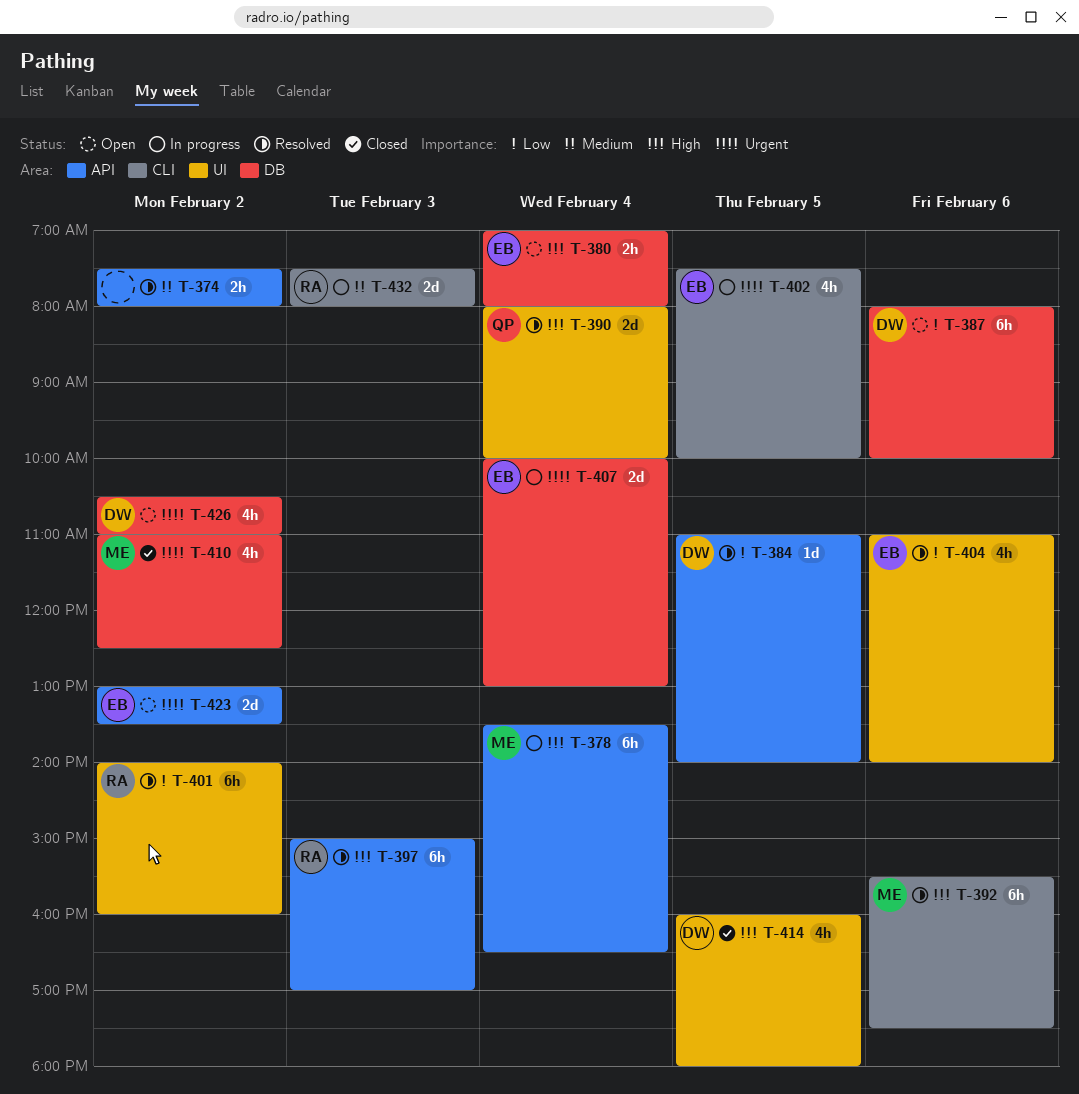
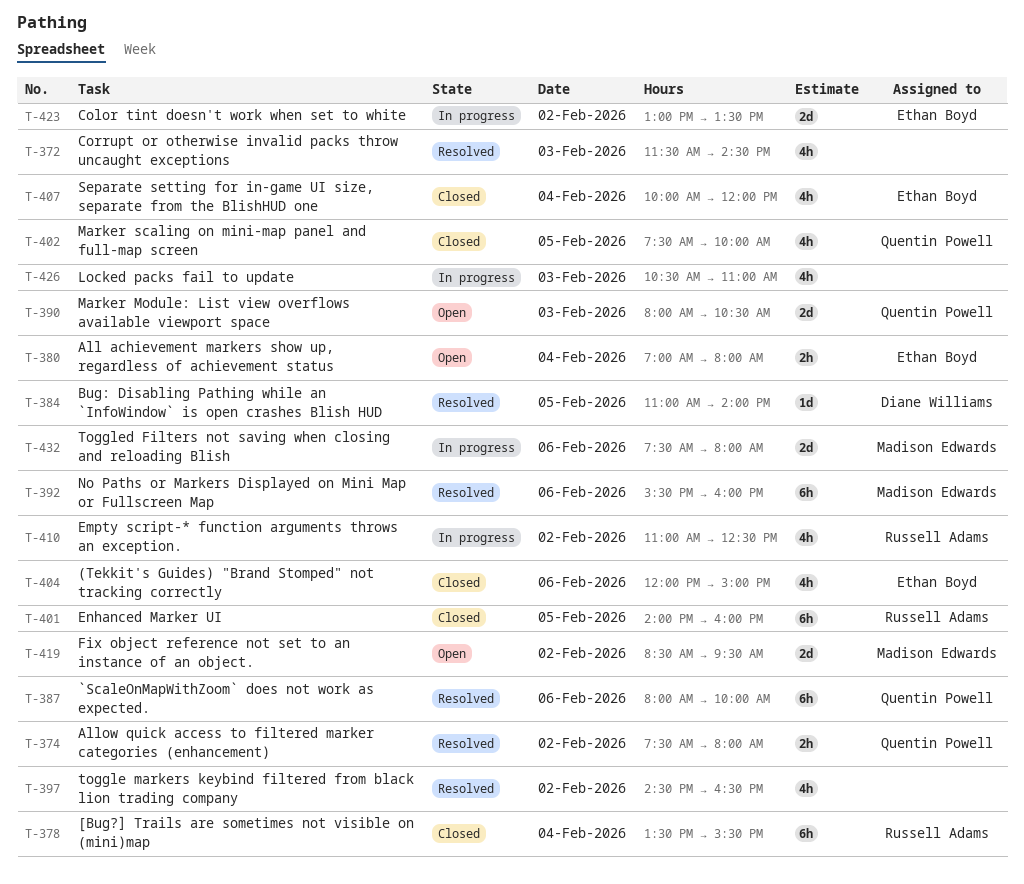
T-372: none -> present
T-374, owner: none -> Quentin Powell
T-378, status: In progress -> Closed
T-378, owner: Madison Edwards -> Russell Adams
T-378, ends: 16:30 -> 15:30
T-387, status: Open -> Resolved
T-387, owner: Diane Williams -> Quentin Powell
T-390, status: Resolved -> Open
T-390, day: Feb 4 -> Feb 3
T-390, ends: 10:00 -> 10:30
T-392, ends: 17:30 -> 16:00
T-397, owner: Russell Adams -> none
T-397, estimate: 6h -> 4h
T-397, day: Feb 3 -> Feb 2
T-397, begins: 15:00 -> 14:30
T-397, ends: 17:00 -> 16:30
T-401, status: Resolved -> Closed
T-401, day: Feb 2 -> Feb 5
T-402, status: In progress -> Closed
T-402, owner: Ethan Boyd -> Quentin Powell
T-404, status: Resolved -> Closed
T-404, begins: 11:00 -> 12:00
T-404, ends: 14:00 -> 15:00
T-407, status: In progress -> Closed
T-407, estimate: 2d -> 4h
T-407, ends: 13:00 -> 12:00
T-410, status: Closed -> In progress
T-410, owner: Madison Edwards -> Russell Adams
T-414: present -> none
T-419: none -> present
T-423, status: Open -> In progress
T-426, status: Open -> In progress
T-426, owner: Diane Williams -> none
T-426, day: Feb 2 -> Feb 3
T-432, owner: Russell Adams -> Madison Edwards
T-432, day: Feb 3 -> Feb 6

